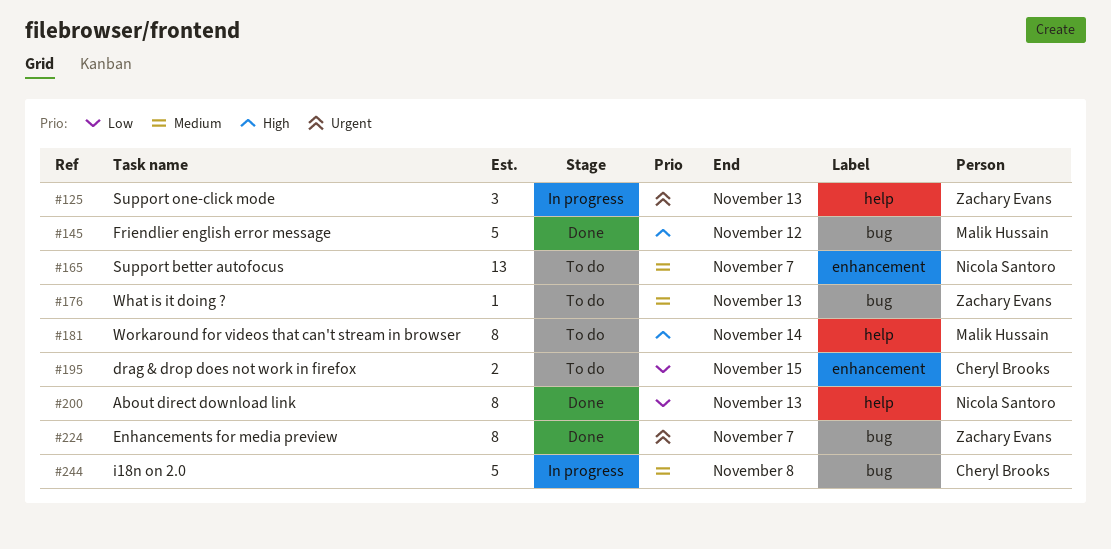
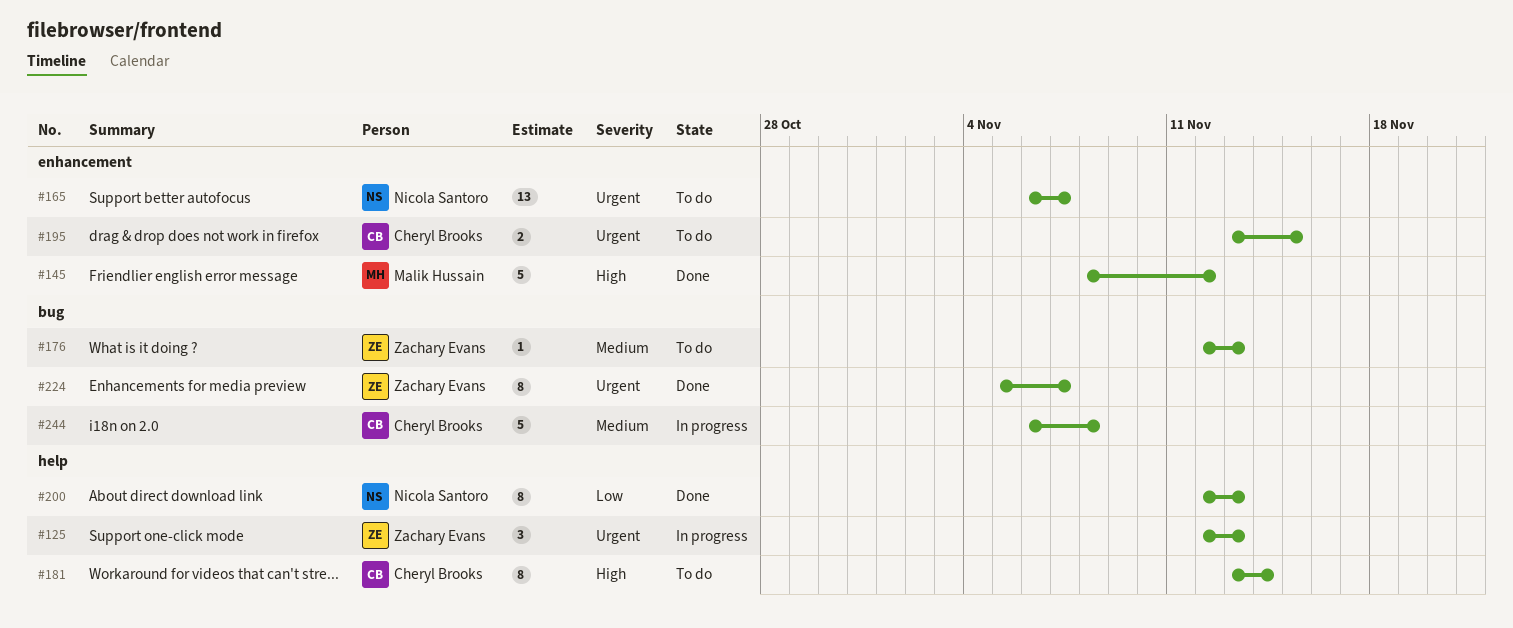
#145, label: bug -> enhancement
#165, priority: Medium -> Urgent
#181, owner: Malik Hussain -> Cheryl Brooks
#195, priority: Low -> Urgent

